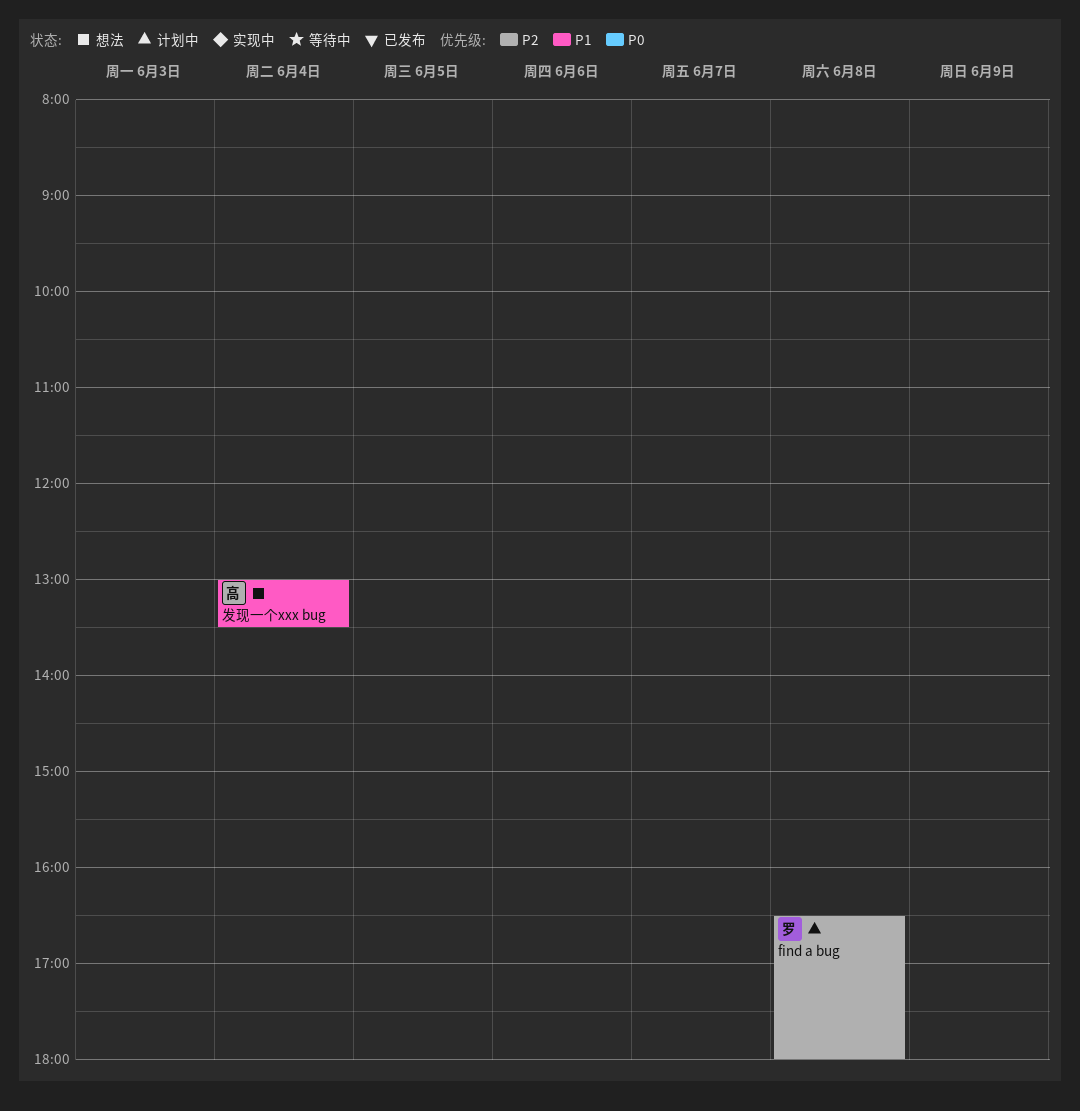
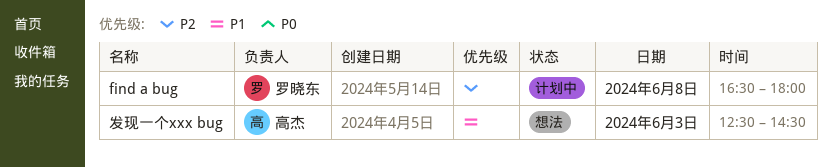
发现一个xxx bug, day: Jun 4 -> Jun 3
发现一个xxx bug, begins: 13:00 -> 12:30
发现一个xxx bug, ends: 13:30 -> 14:30

